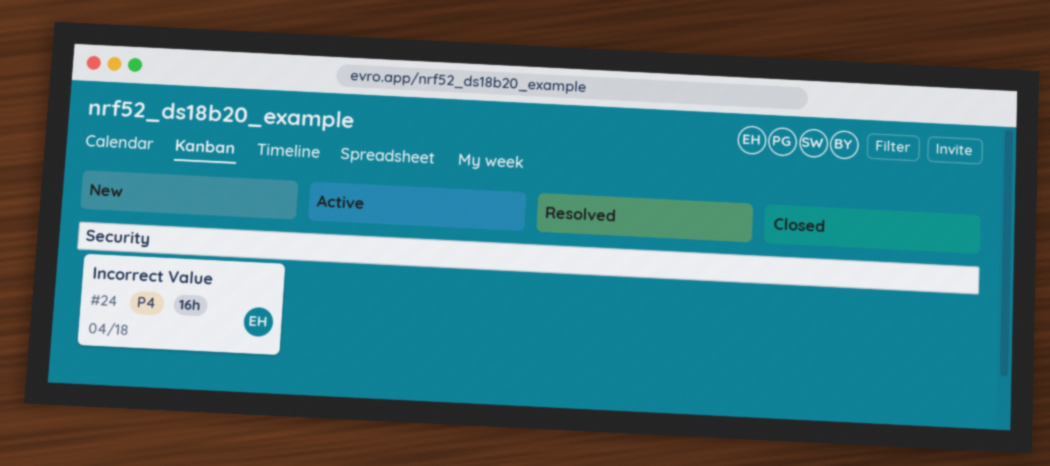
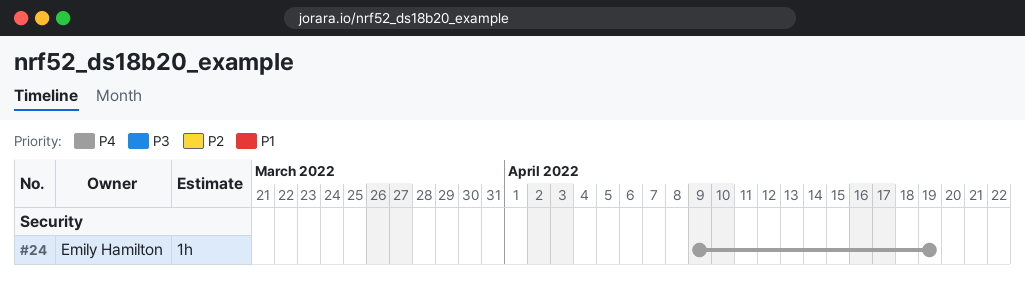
#24, estimate: 16h -> 1h
#24, due: Apr 18 -> Apr 19

